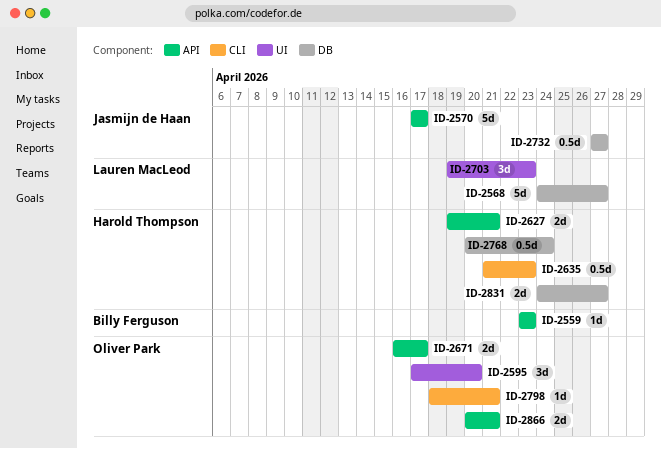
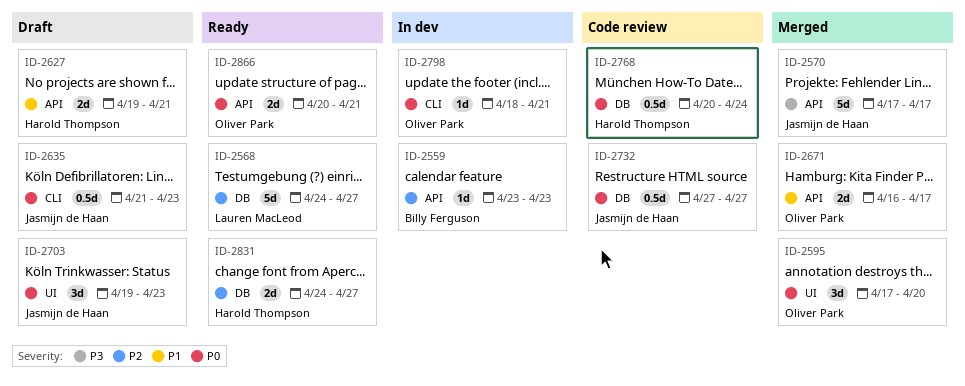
ID-2635, owner: Harold Thompson -> Jasmijn de Haan
ID-2703, owner: Lauren MacLeod -> Jasmijn de Haan

